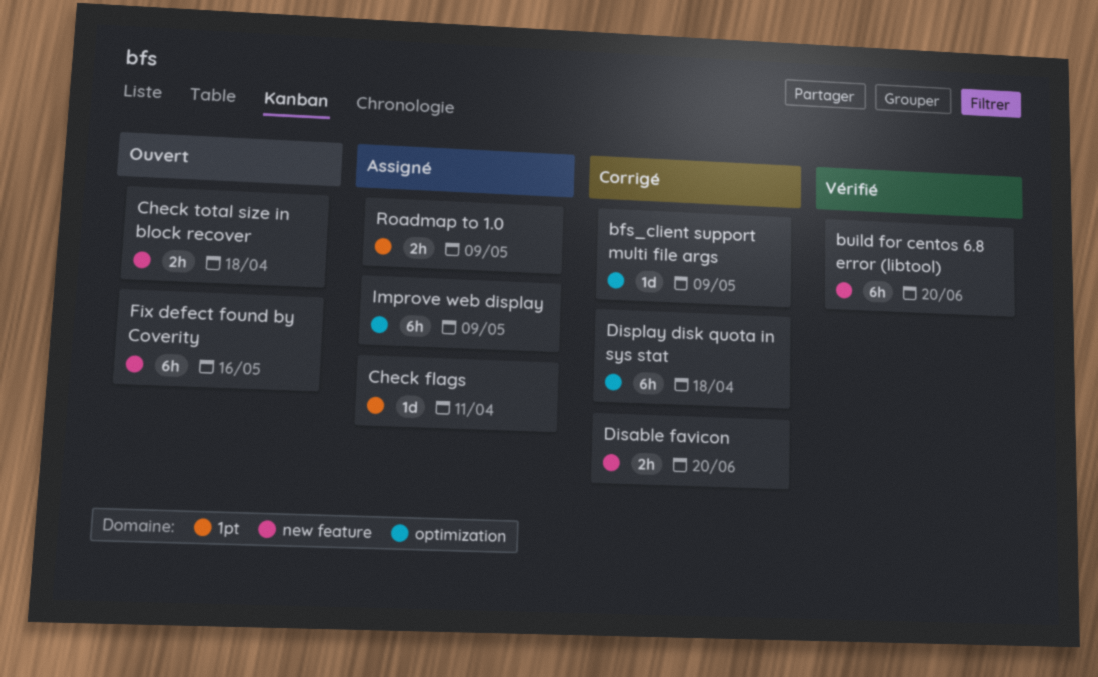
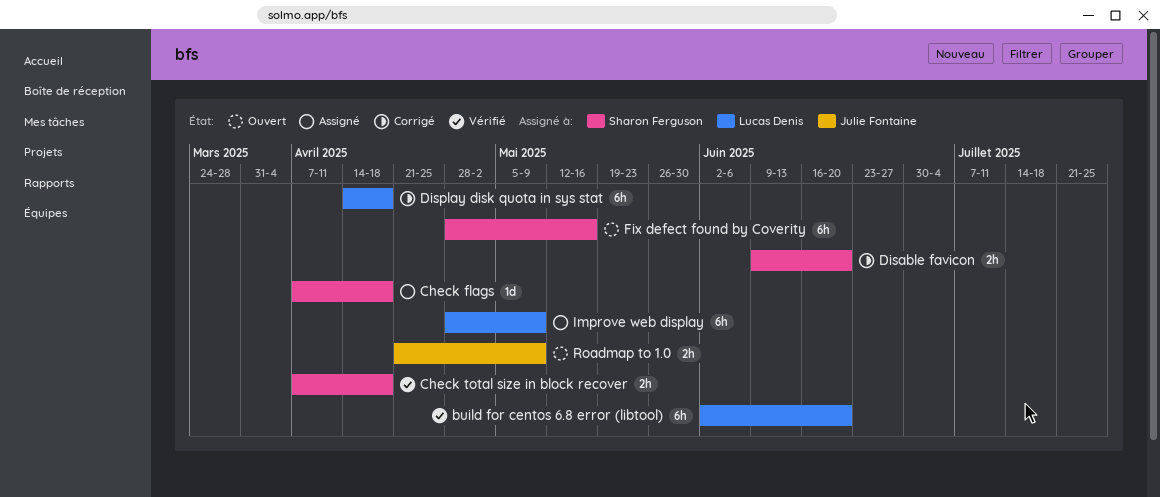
bfs_client support multi file args: present -> none
Check flags, due: Apr 11 -> Apr 18
Check total size in block recover, status: Ouvert -> Vérifié
Roadmap to 1.0, status: Assigné -> Ouvert

